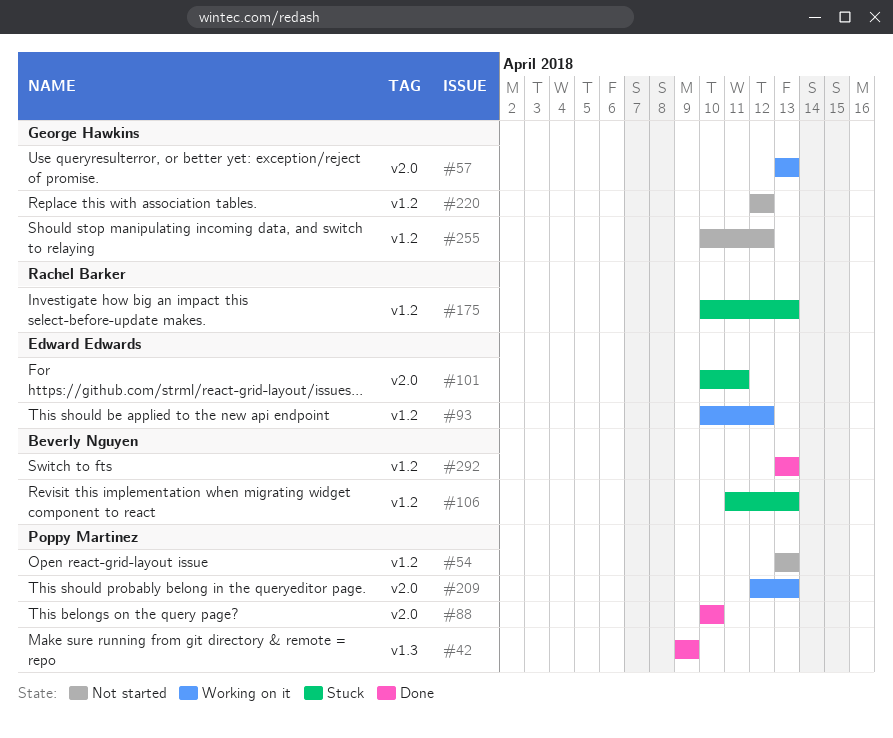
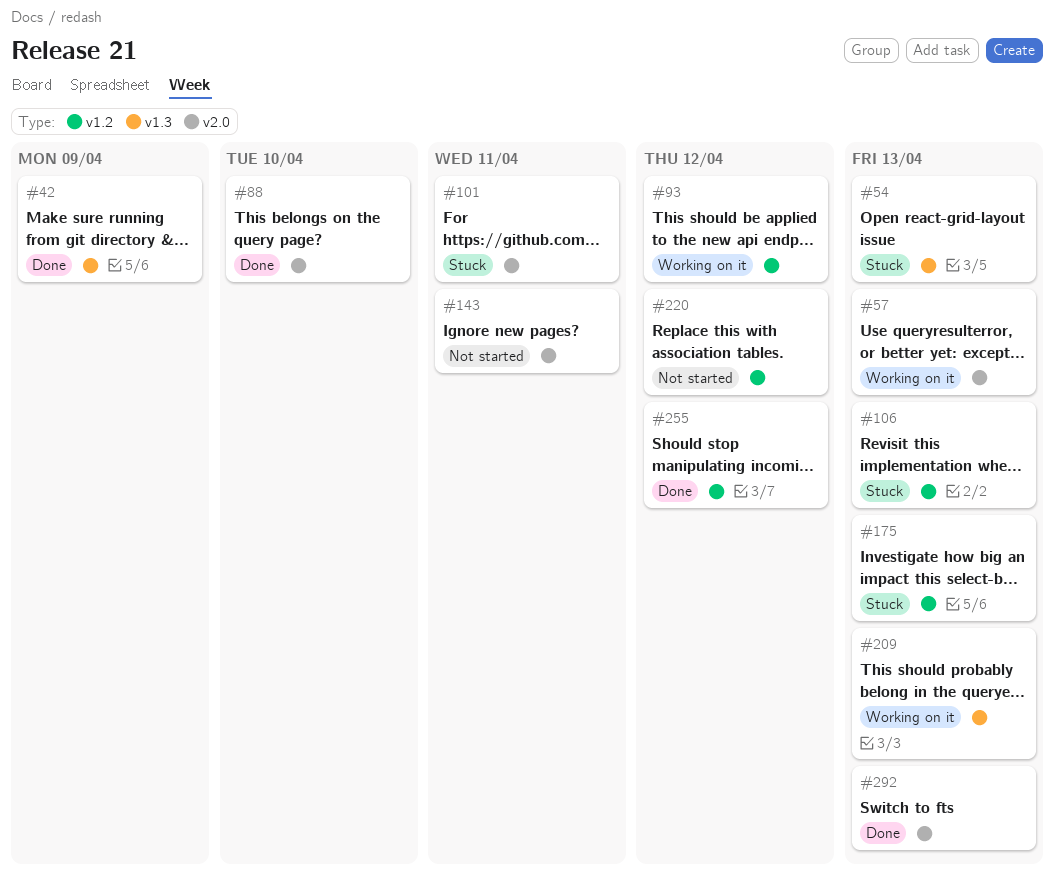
#54, status: Not started -> Stuck
#54, label: v1.2 -> v1.3
#143: none -> present
#209, label: v2.0 -> v1.3
#255, status: Not started -> Done
#292, label: v1.2 -> v2.0

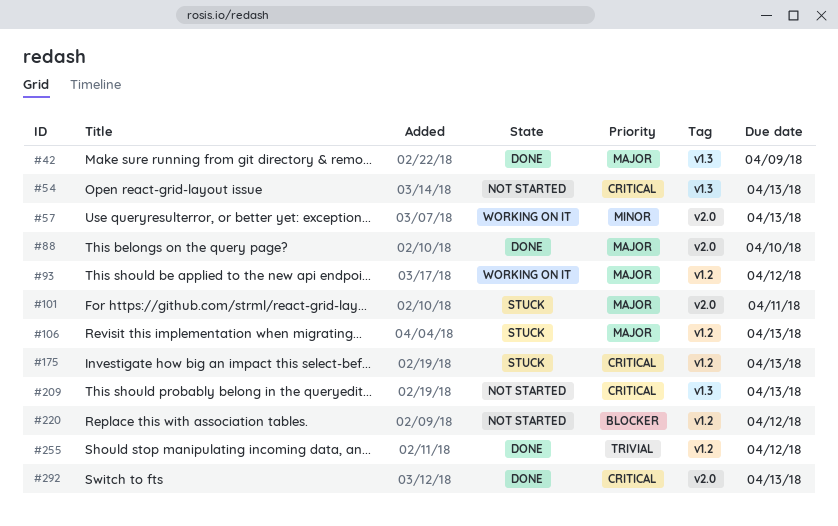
#54, status: Stuck -> Not started
#143: present -> none
#209, status: Working on it -> Not started

